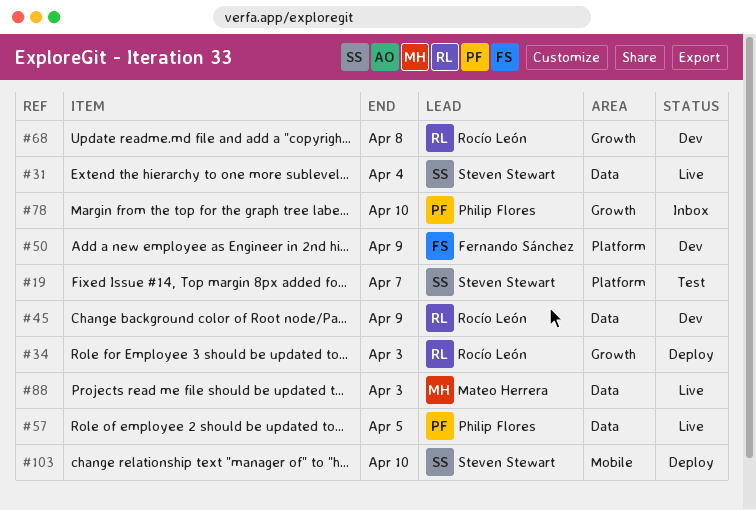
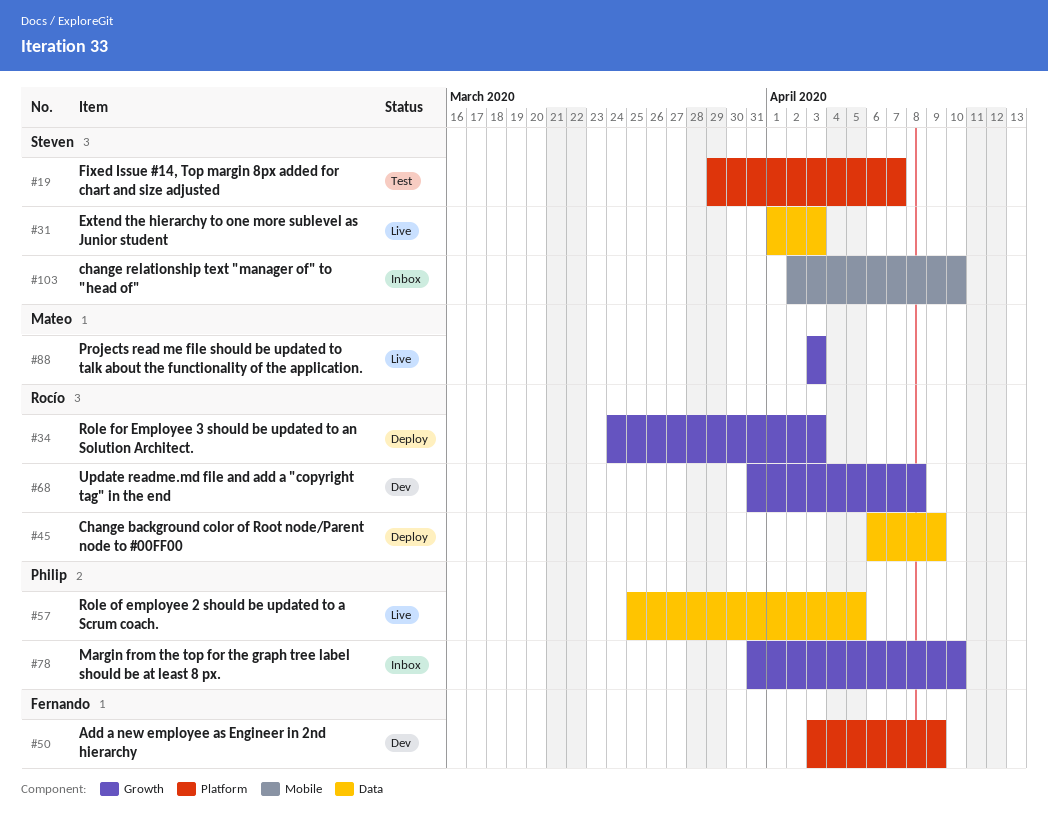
#31, due: Apr 4 -> Apr 3
#45, status: Dev -> Deploy
#88, label: Data -> Growth
#103, status: Deploy -> Inbox

